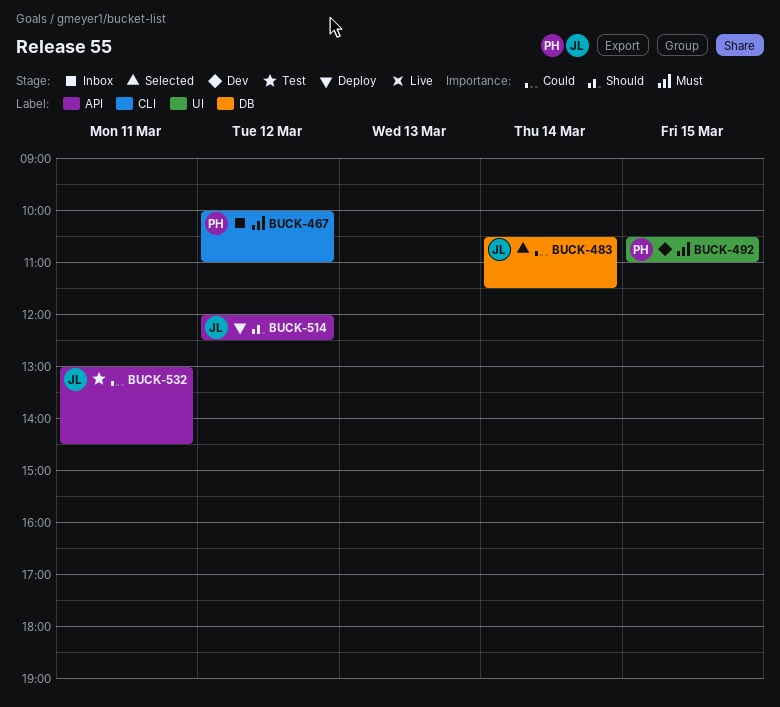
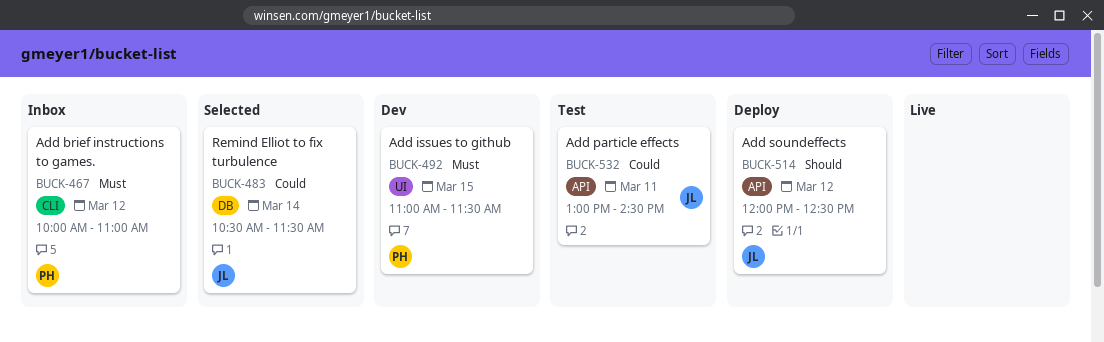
BUCK-492, begins: 10:30 -> 11:00
BUCK-492, ends: 11:00 -> 11:30

